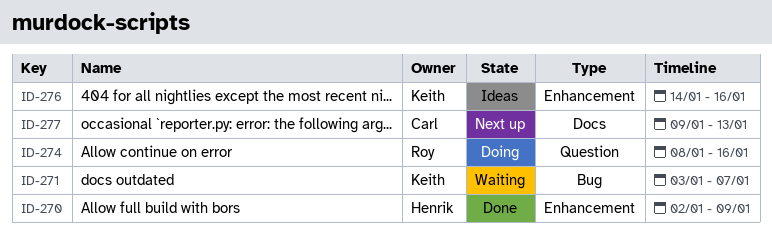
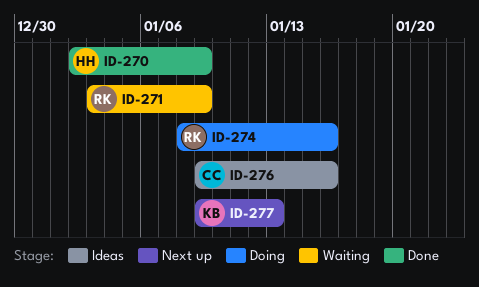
ID-271, owner: Keith -> Roy
ID-271, due: Jan 7 -> Jan 9
ID-276, owner: Keith -> Carl
ID-276, start: Jan 14 -> Jan 9
ID-277, owner: Carl -> Keith

